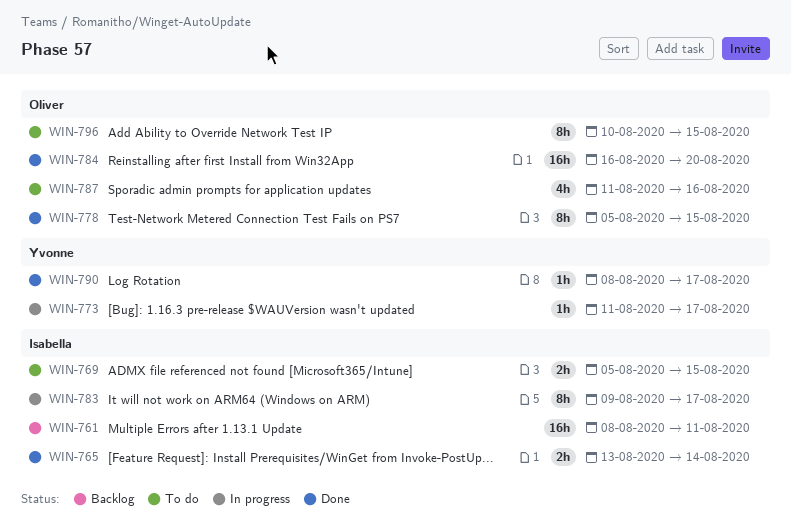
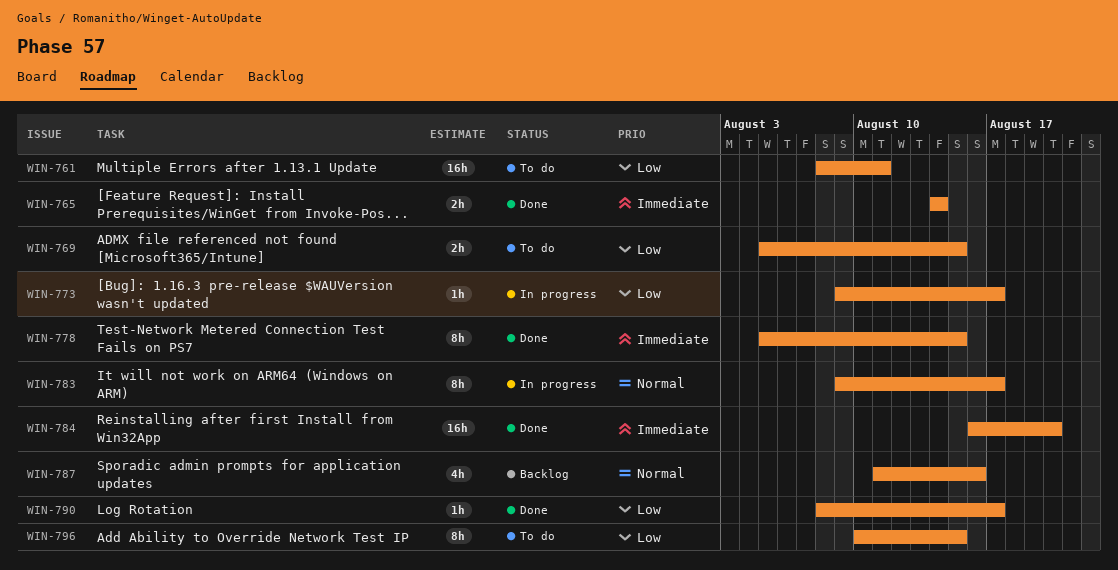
WIN-761, status: Backlog -> To do
WIN-765, start: Aug 13 -> Aug 14
WIN-773, start: Aug 11 -> Aug 9
WIN-787, status: To do -> Backlog

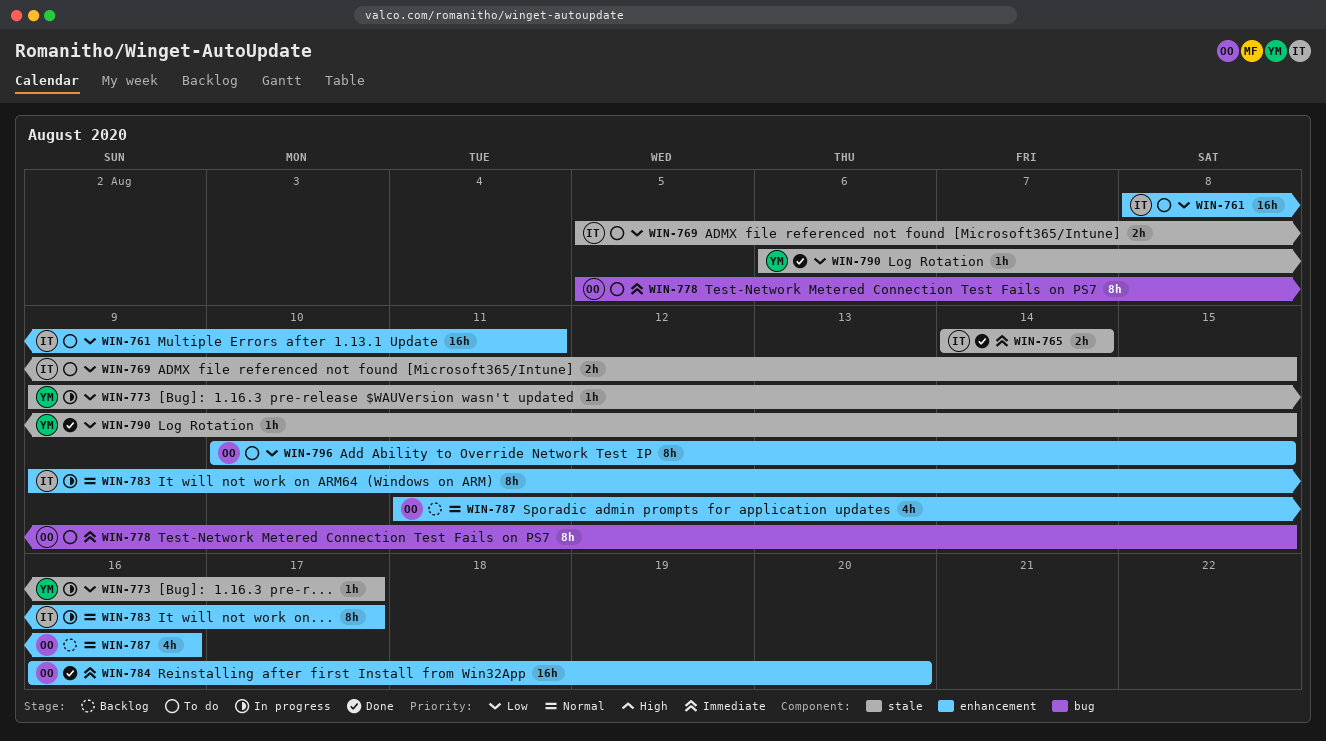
WIN-778, status: Done -> To do
WIN-790, start: Aug 8 -> Aug 6
WIN-790, due: Aug 17 -> Aug 15

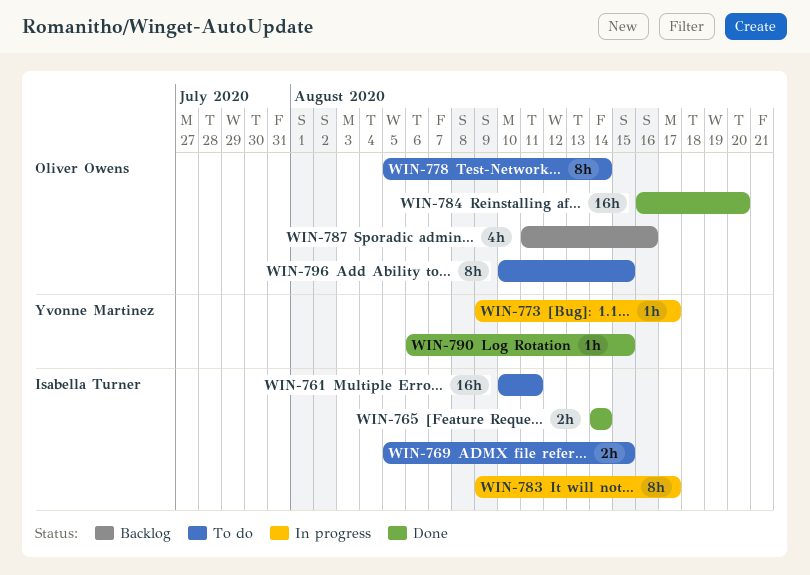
WIN-761, start: Aug 8 -> Aug 10
WIN-778, due: Aug 15 -> Aug 14

